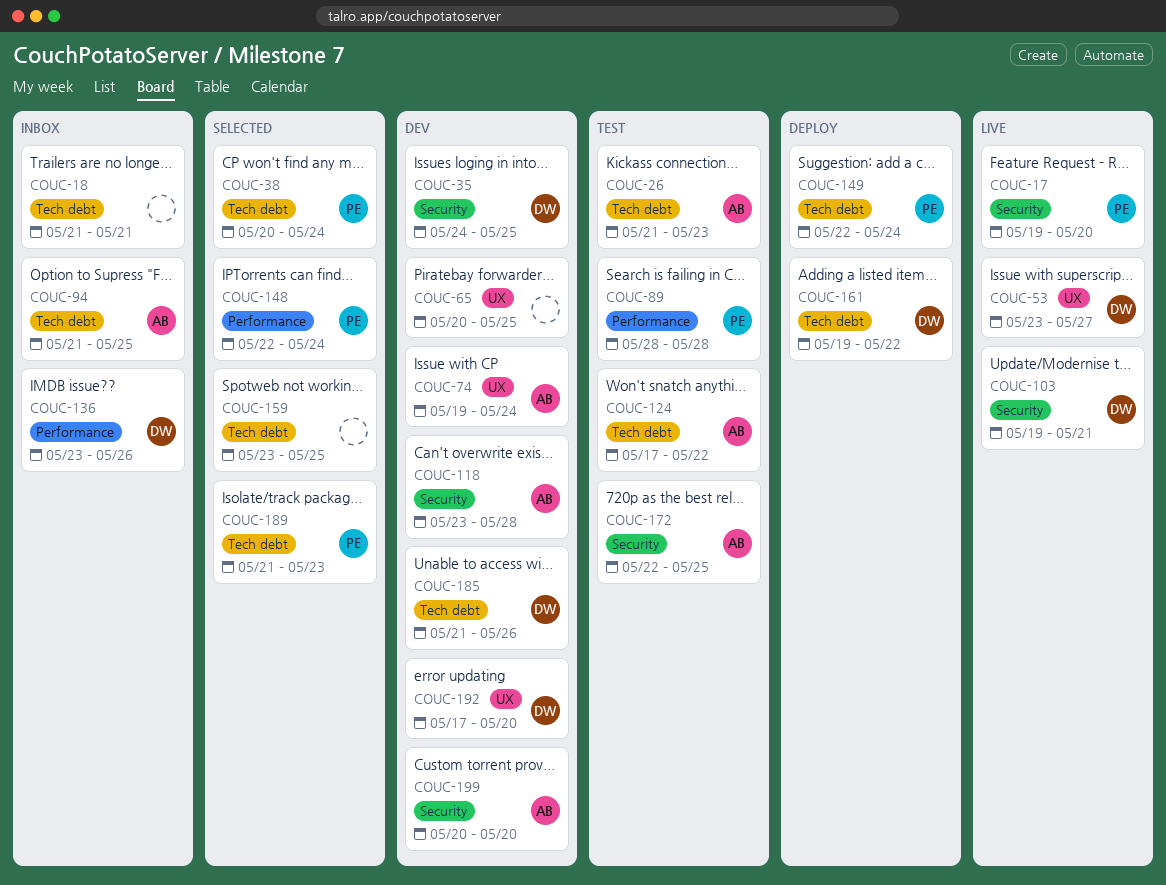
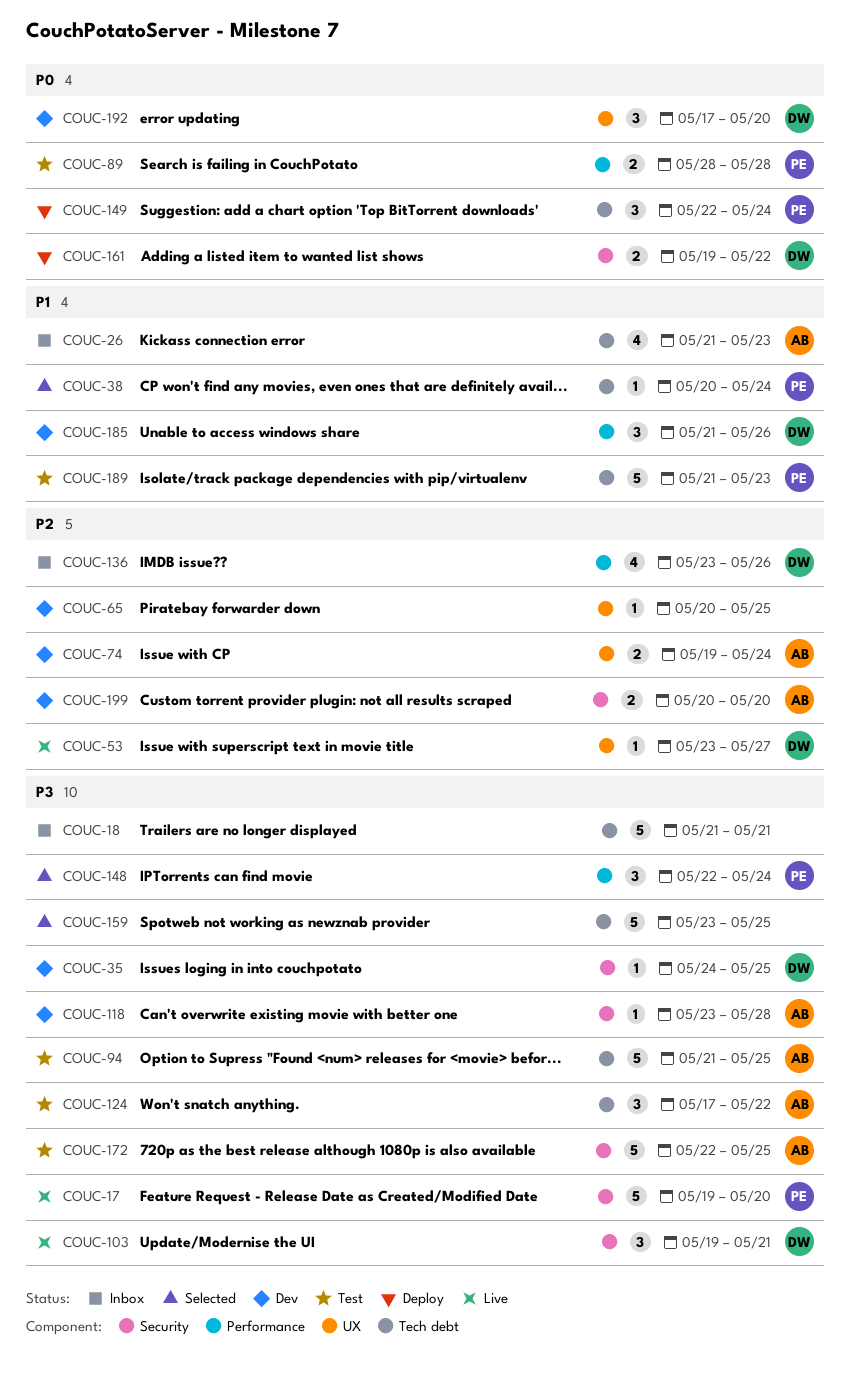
COUC-26, status: Test -> Inbox
COUC-94, status: Inbox -> Test
COUC-161, label: Tech debt -> Security
COUC-185, label: Tech debt -> Performance
COUC-189, status: Selected -> Test

